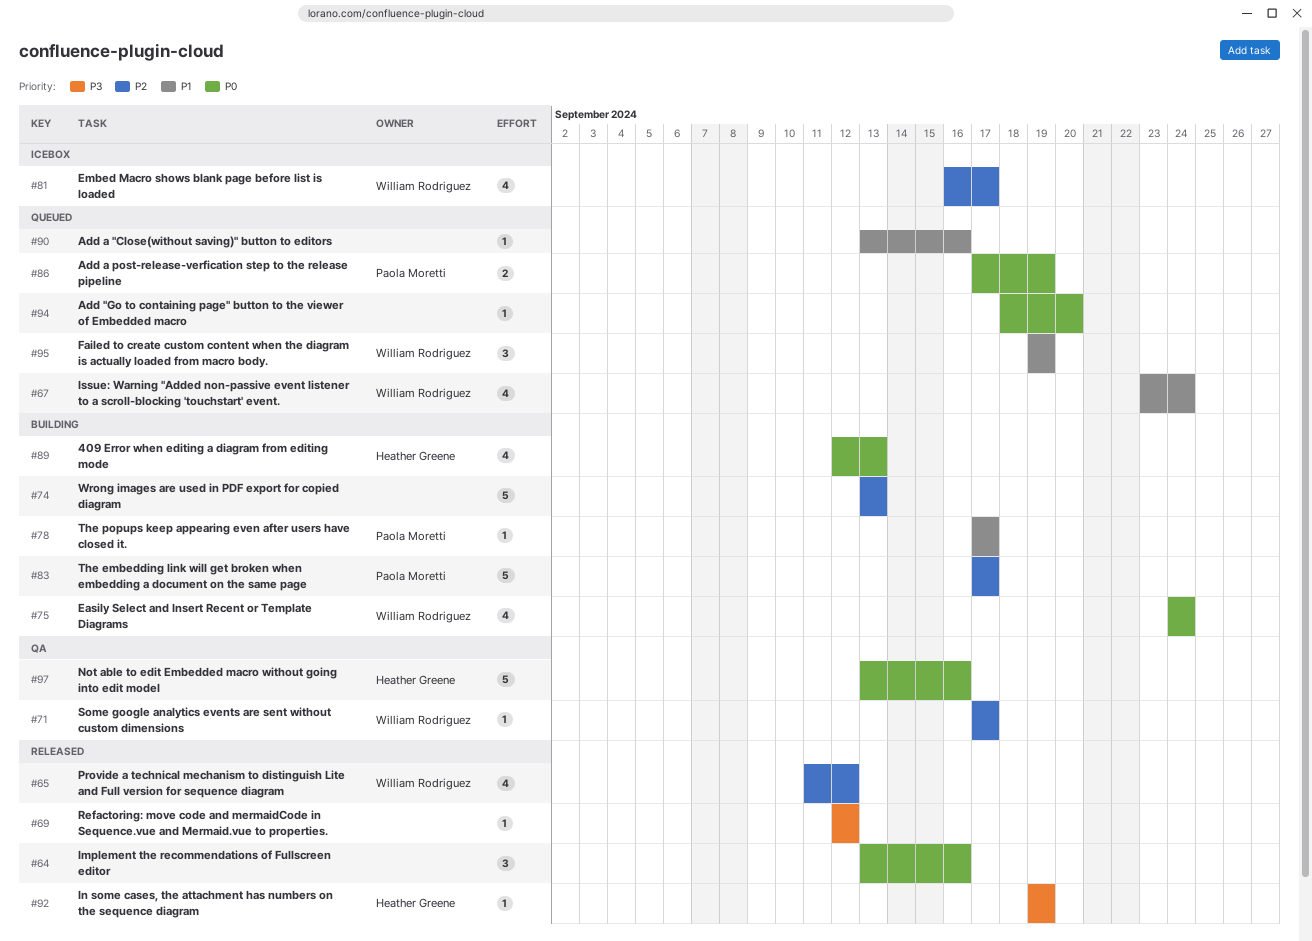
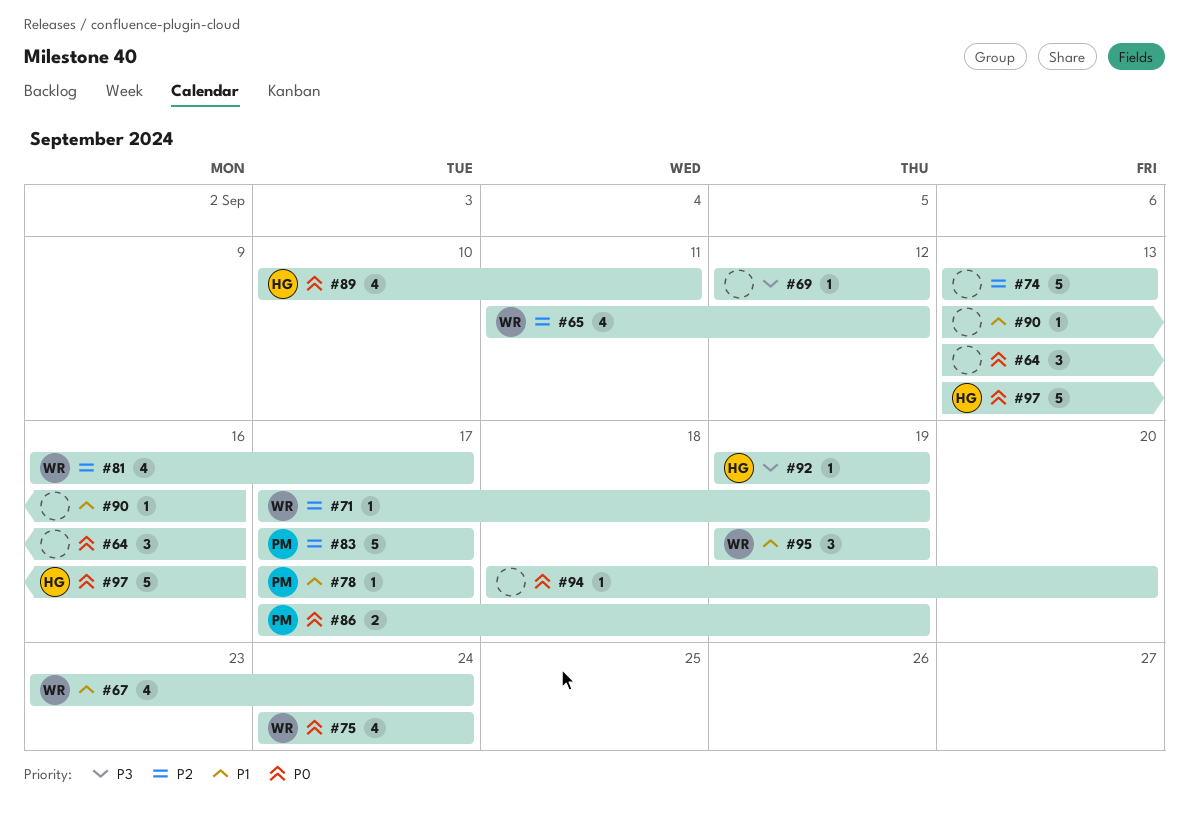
#71, due: Sep 17 -> Sep 19
#89, start: Sep 12 -> Sep 10
#89, due: Sep 13 -> Sep 11

